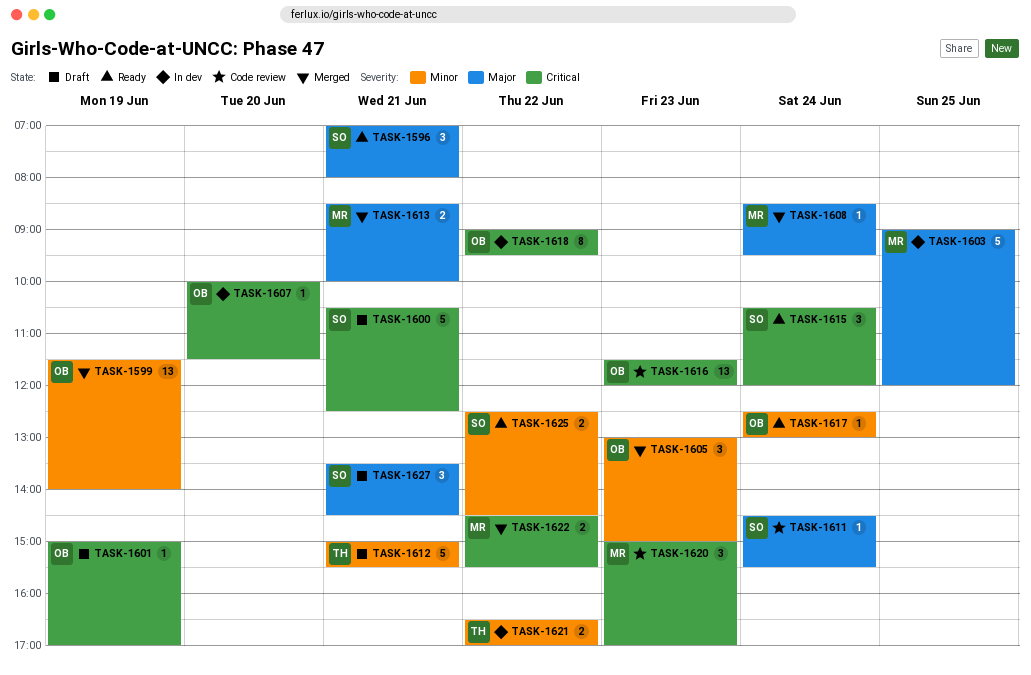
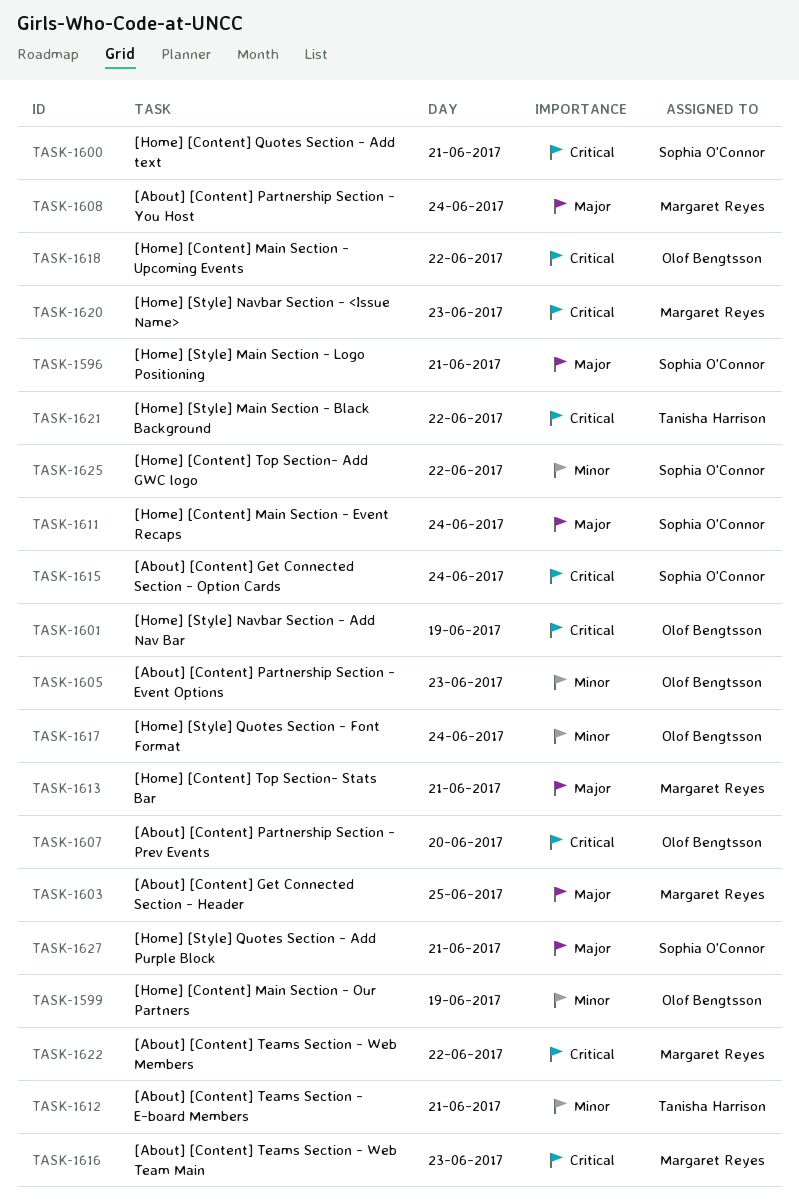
TASK-1616, owner: Olof Bengtsson -> Margaret Reyes
TASK-1621, priority: Minor -> Critical

